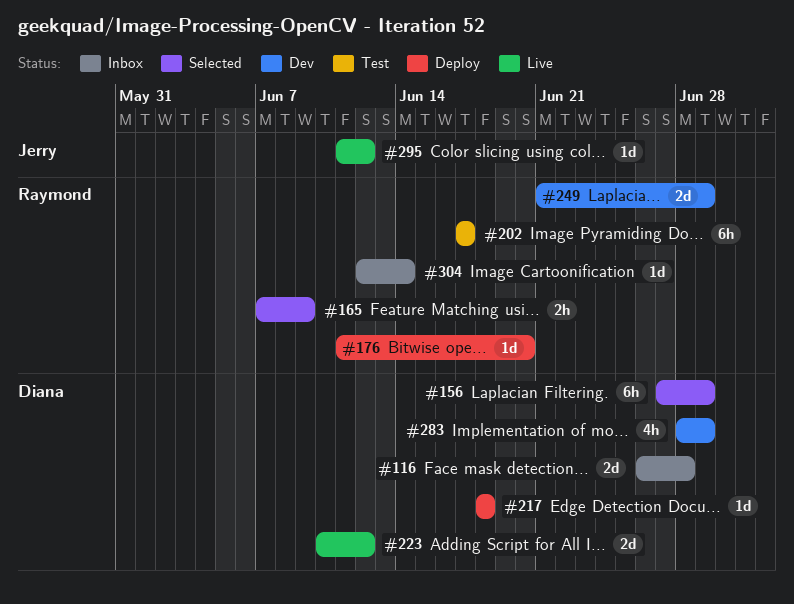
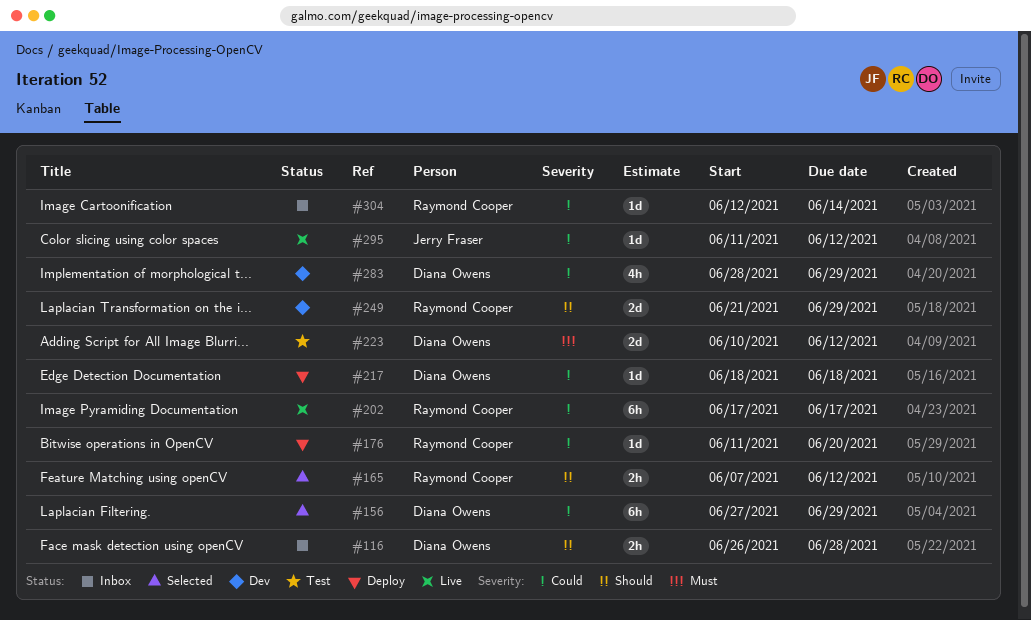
#116, estimate: 2d -> 2h
#165, due: Jun 9 -> Jun 12
#202, status: Test -> Live
#223, status: Live -> Test

